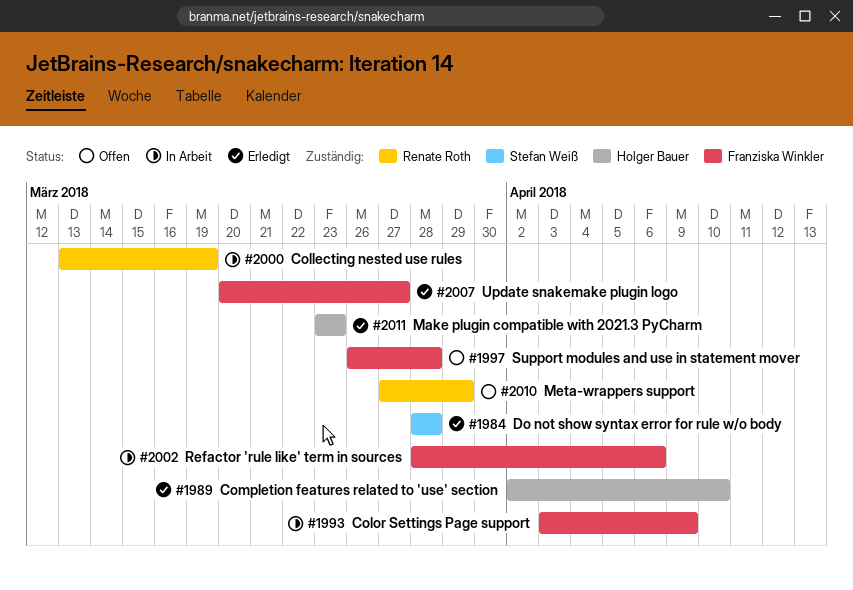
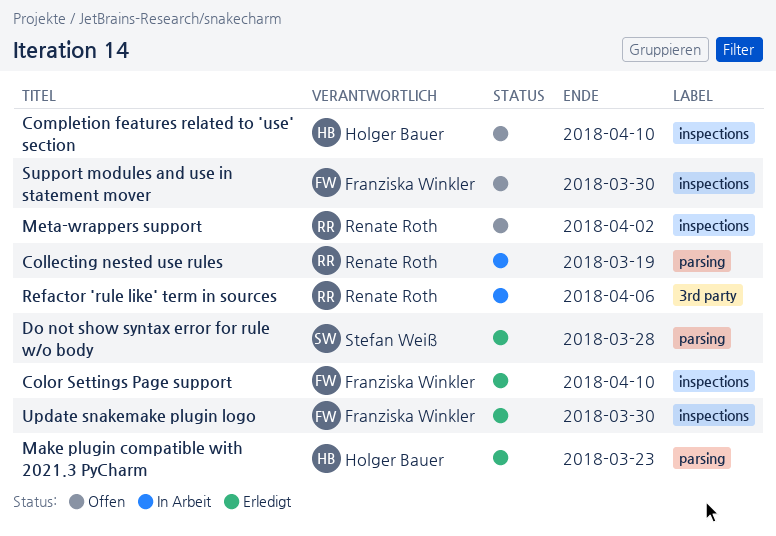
Color Settings Page support, status: In Arbeit -> Erledigt
Color Settings Page support, due: Apr 9 -> Apr 10
Completion features related to 'use' section, status: Erledigt -> Offen
Meta-wrappers support, due: Mar 29 -> Apr 2
Refactor 'rule like' term in sources, owner: Franziska Winkler -> Renate Roth
Support modules and use in statement mover, due: Mar 28 -> Mar 30
Update snakemake plugin logo, due: Mar 27 -> Mar 30

